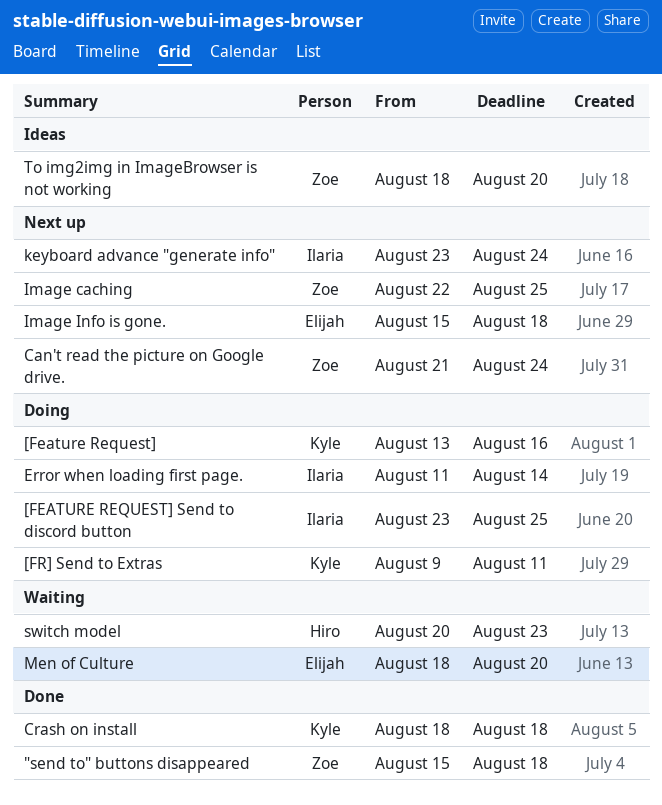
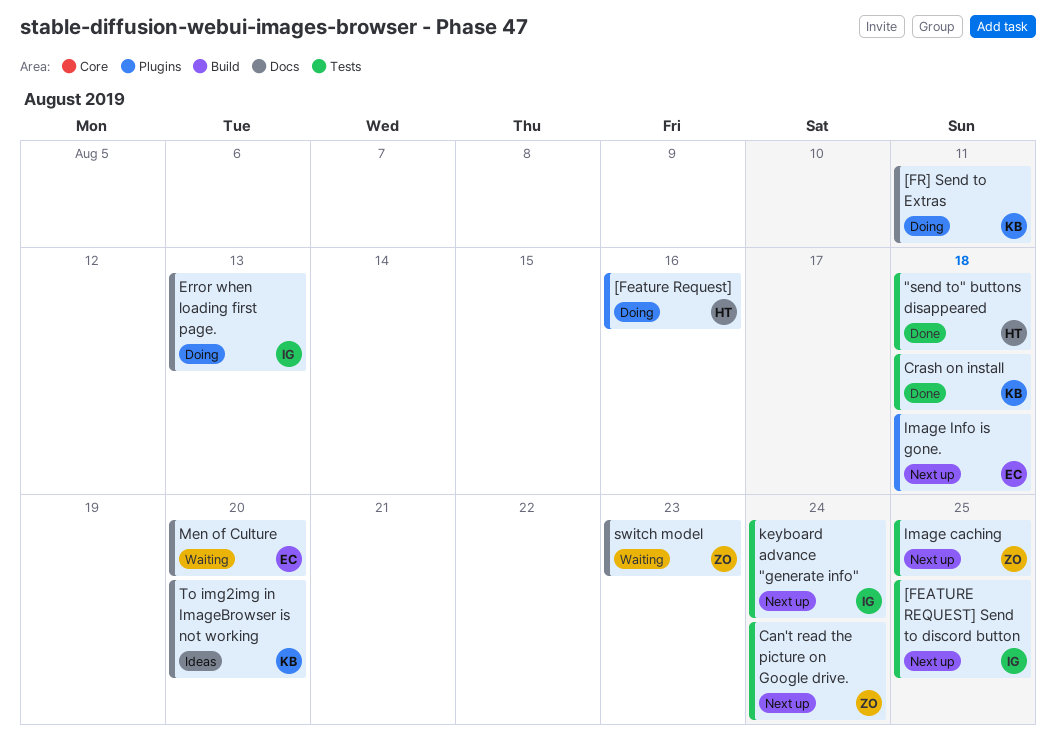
"send to" buttons disappeared, owner: Zoe -> Hiro
[Feature Request], owner: Kyle -> Hiro
[FEATURE REQUEST] Send to discord button, status: Doing -> Next up
Error when loading first page., due: Aug 14 -> Aug 13
switch model, owner: Hiro -> Zoe
To img2img in ImageBrowser is not working, owner: Zoe -> Kyle

